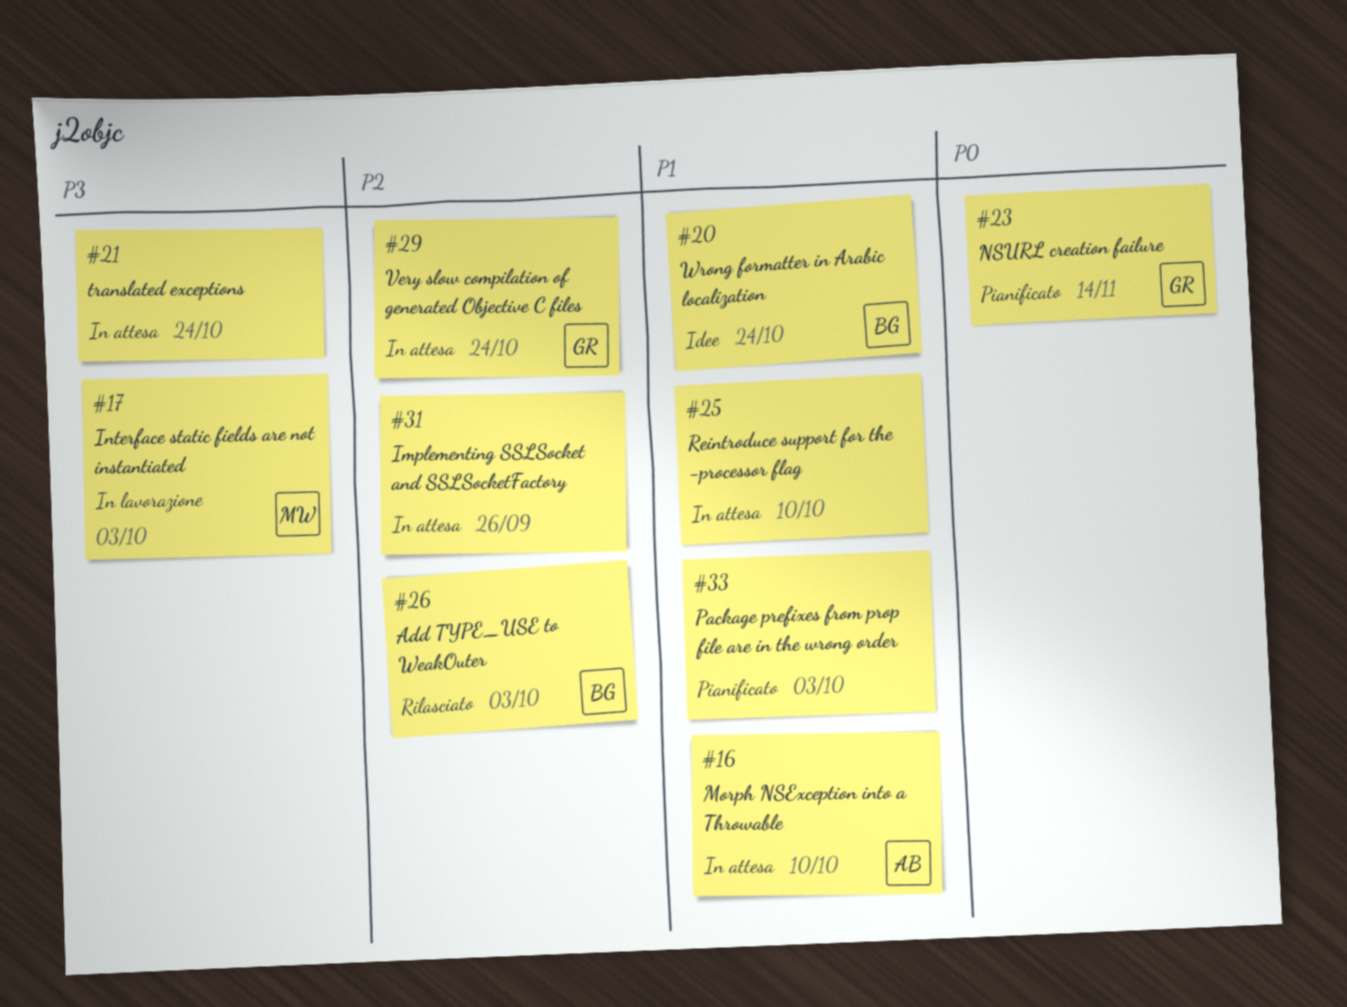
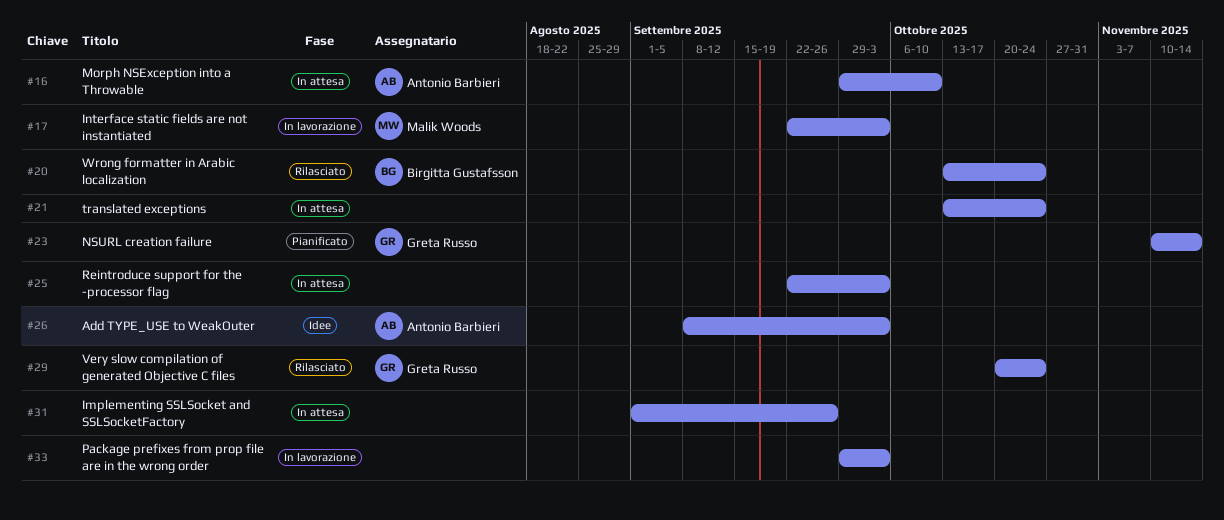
#20, status: Idee -> Rilasciato
#25, due: Oct 10 -> Oct 3
#26, status: Rilasciato -> Idee
#26, owner: Birgitta Gustafsson -> Antonio Barbieri
#29, status: In attesa -> Rilasciato
#33, status: Pianificato -> In lavorazione

